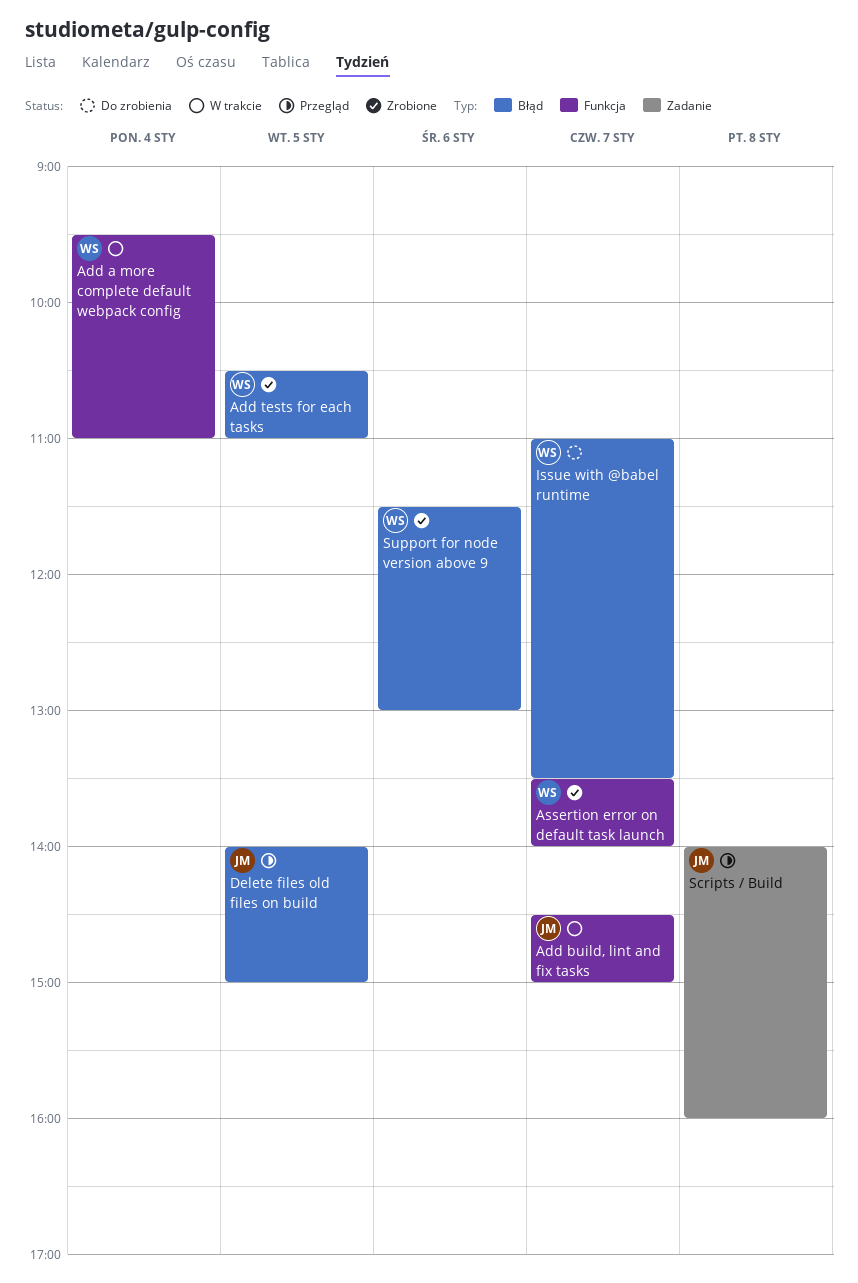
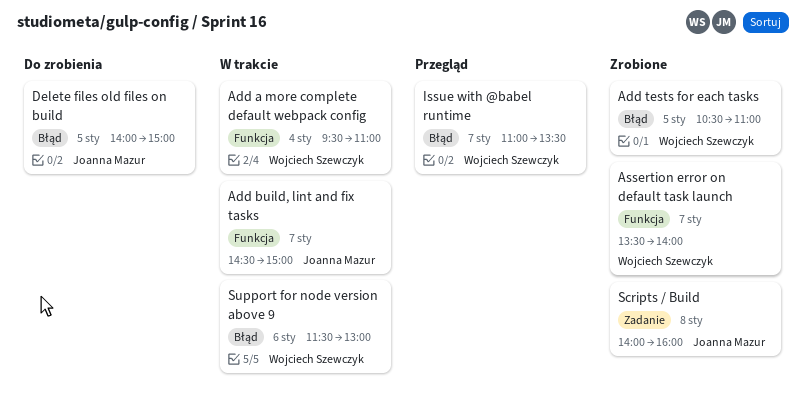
Delete files old files on build, status: Przegląd -> Do zrobienia
Issue with @babel runtime, status: Do zrobienia -> Przegląd
Scripts / Build, status: Przegląd -> Zrobione
Support for node version above 9, status: Zrobione -> W trakcie

